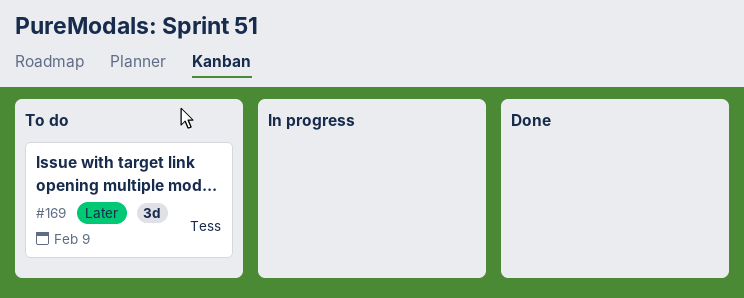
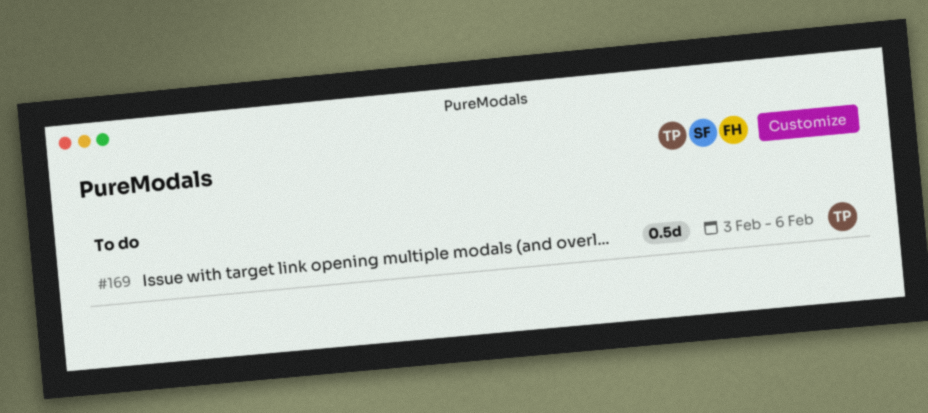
#169, estimate: 3d -> 0.5d
#169, due: Feb 9 -> Feb 6

